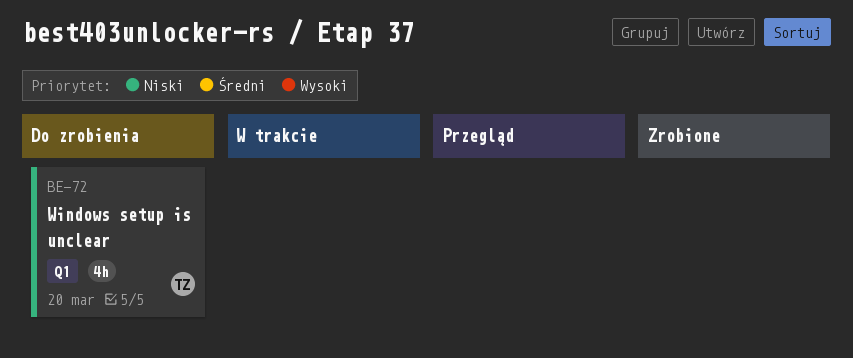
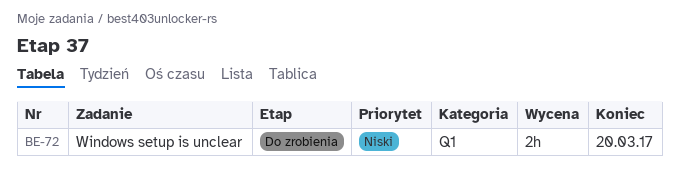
BE-72, estimate: 4h -> 2h

